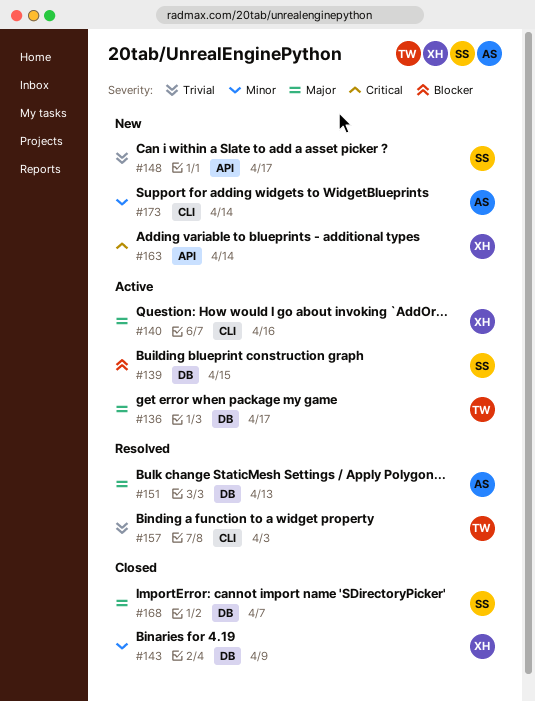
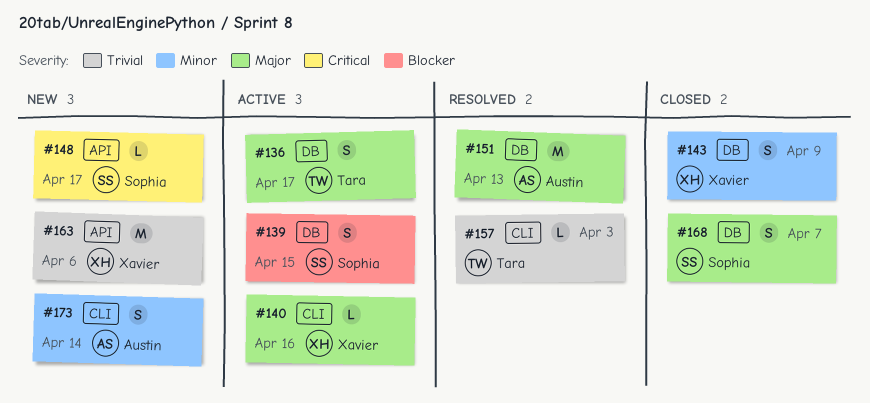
#148, priority: Trivial -> Critical
#163, priority: Critical -> Trivial
#163, due: Apr 14 -> Apr 6

